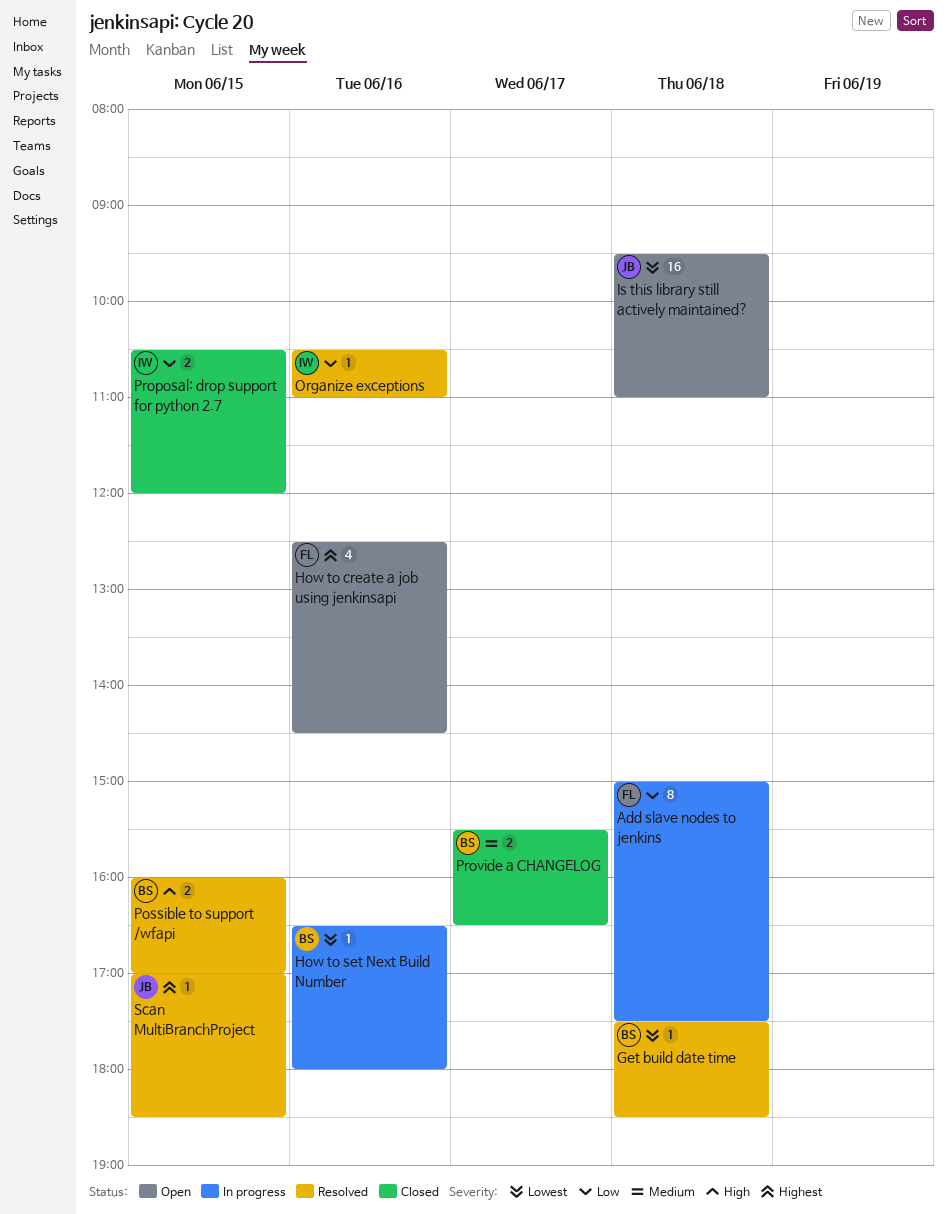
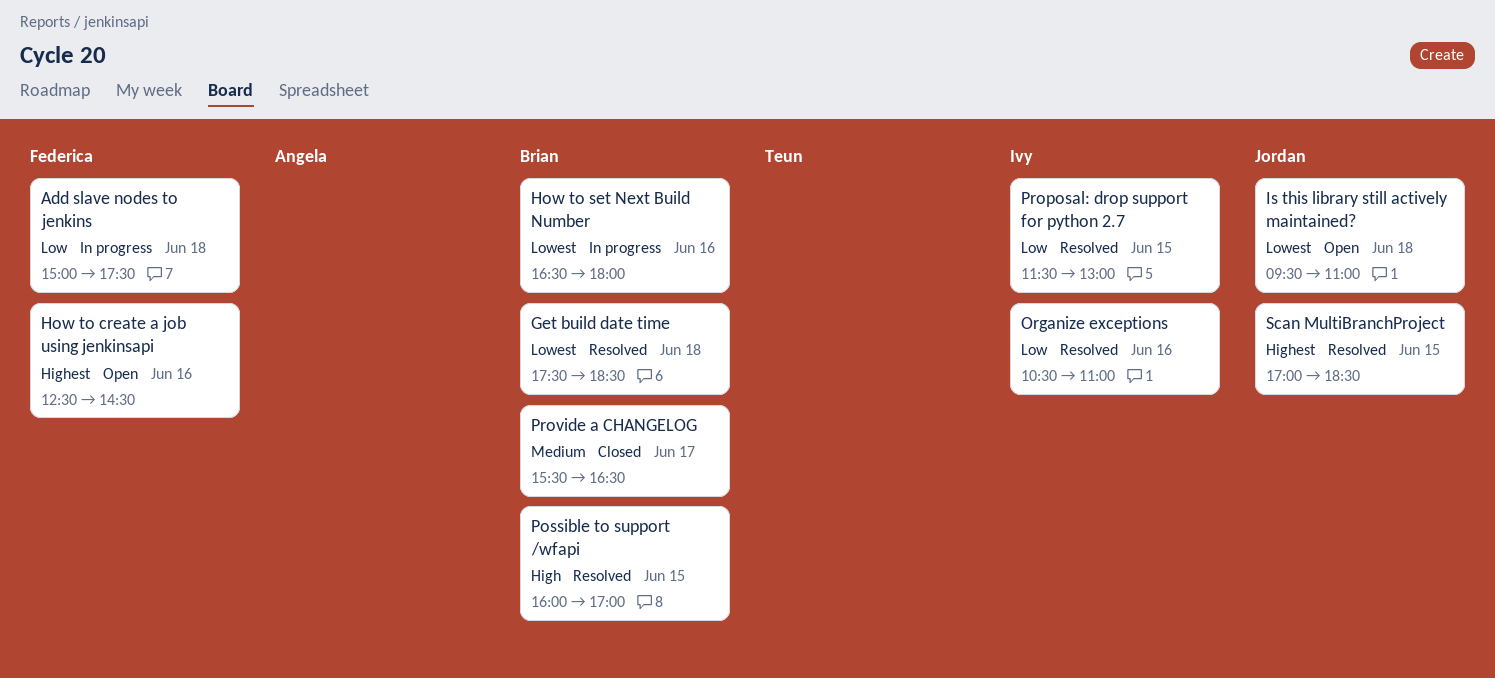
Proposal: drop support for python 2.7, status: Closed -> Resolved
Proposal: drop support for python 2.7, begins: 10:30 -> 11:30
Proposal: drop support for python 2.7, ends: 12:00 -> 13:00

